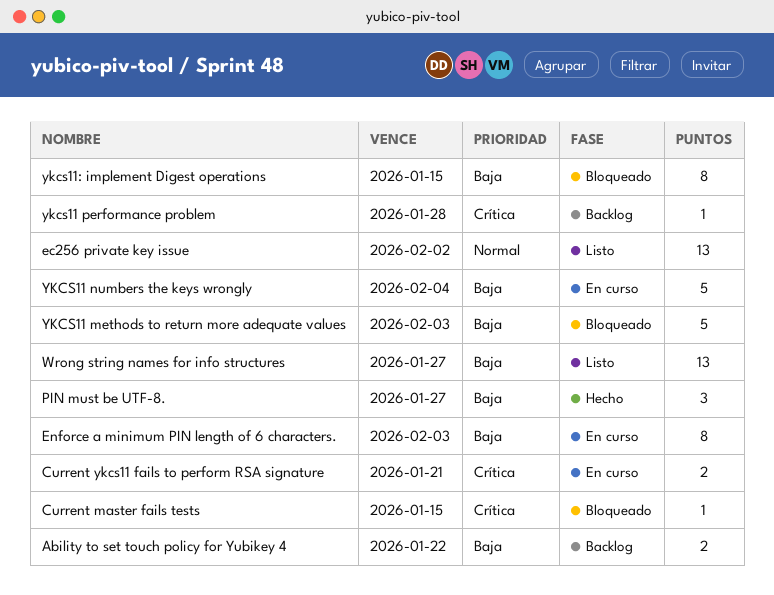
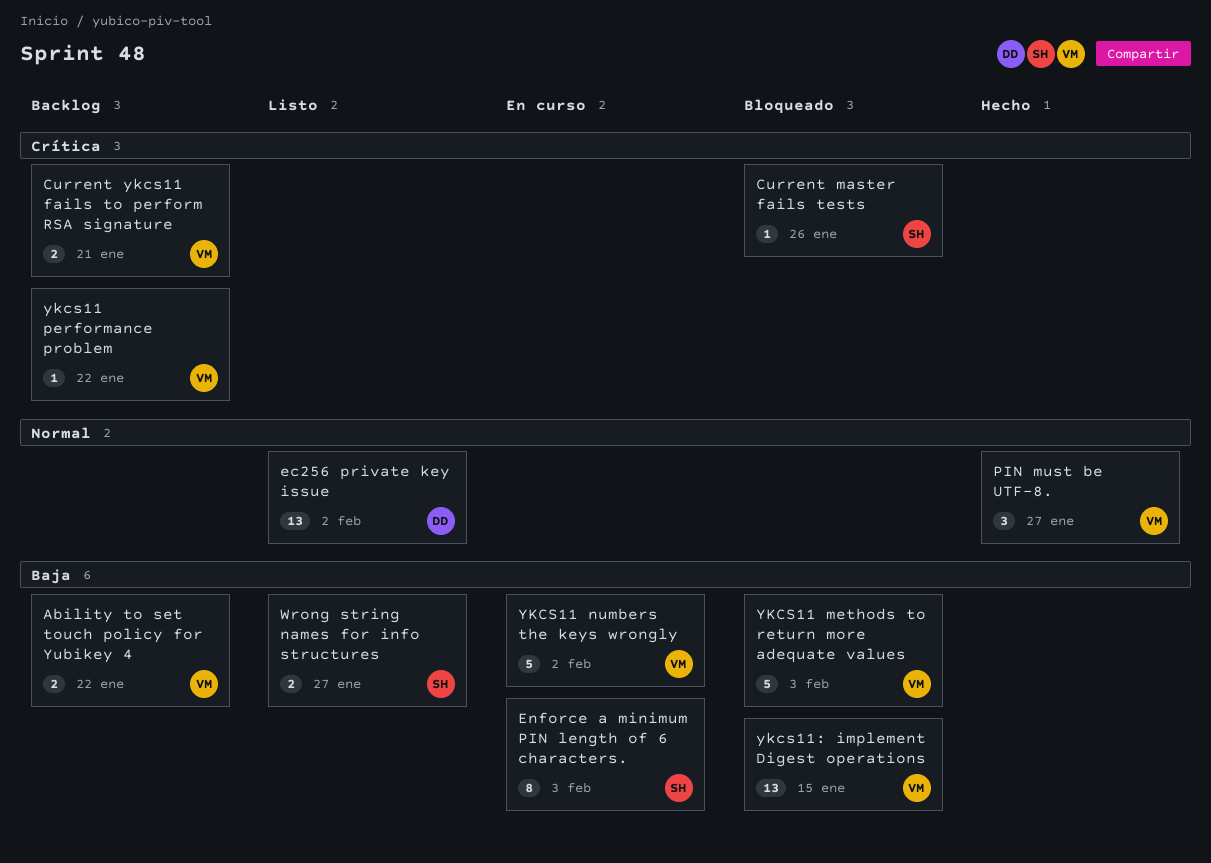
Current master fails tests, due: Jan 15 -> Jan 26
Current ykcs11 fails to perform RSA signature, status: En curso -> Backlog
PIN must be UTF-8., priority: Baja -> Normal
Wrong string names for info structures, estimate: 13 -> 2
YKCS11 numbers the keys wrongly, due: Feb 4 -> Feb 2
ykcs11 performance problem, due: Jan 28 -> Jan 22
ykcs11: implement Digest operations, estimate: 8 -> 13

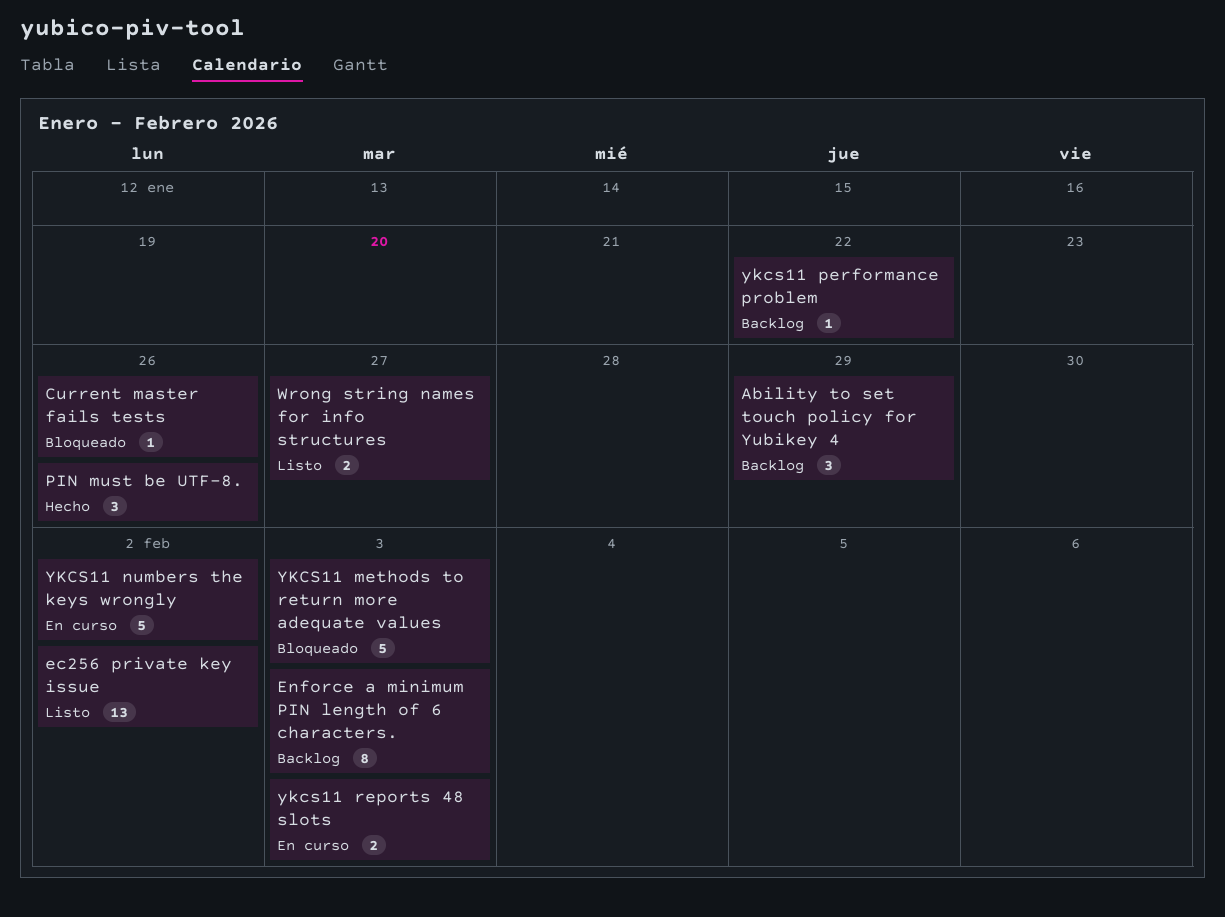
Ability to set touch policy for Yubikey 4, estimate: 2 -> 3
Ability to set touch policy for Yubikey 4, due: Jan 22 -> Jan 29
Current ykcs11 fails to perform RSA signature: present -> none
Enforce a minimum PIN length of 6 characters., status: En curso -> Backlog
PIN must be UTF-8., due: Jan 27 -> Jan 26
ykcs11 reports 48 slots: none -> present
ykcs11: implement Digest operations: present -> none

